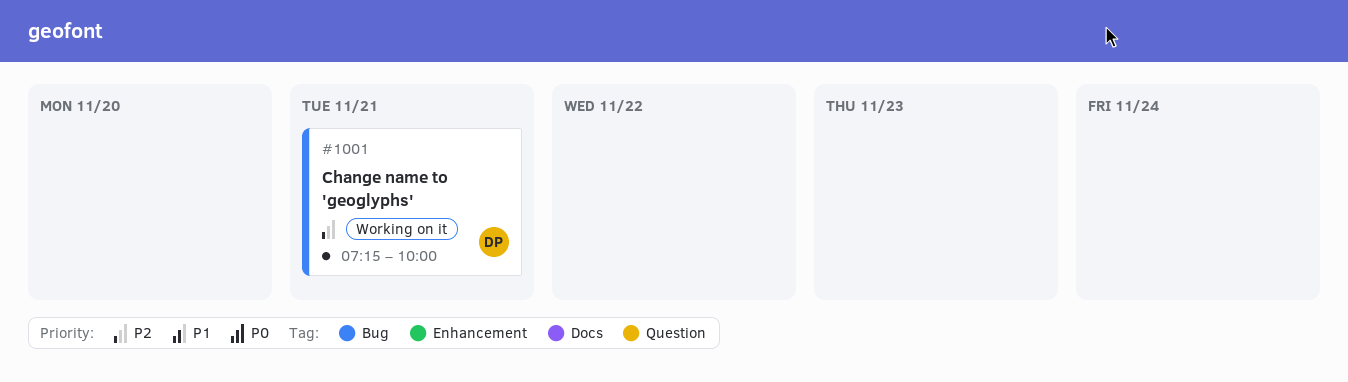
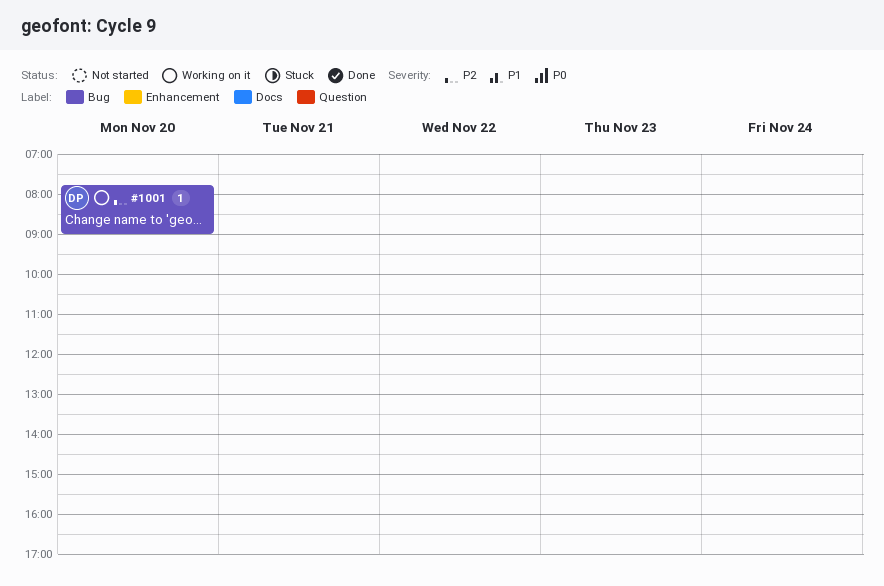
#1001, day: Nov 21 -> Nov 20
#1001, begins: 07:15 -> 07:45
#1001, ends: 10:00 -> 09:00

